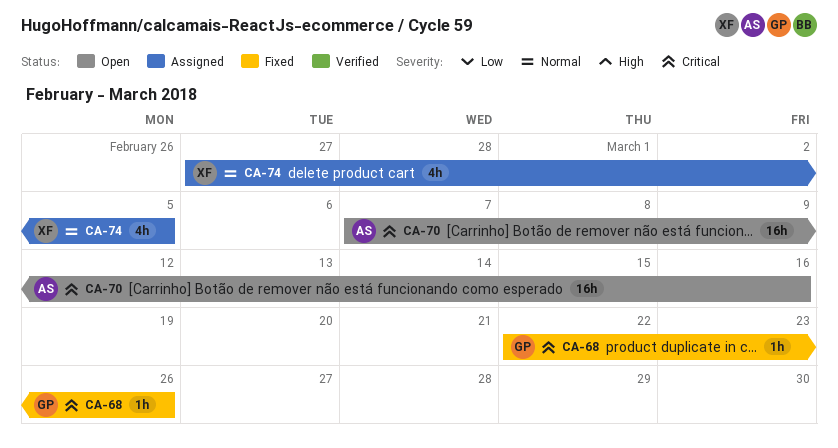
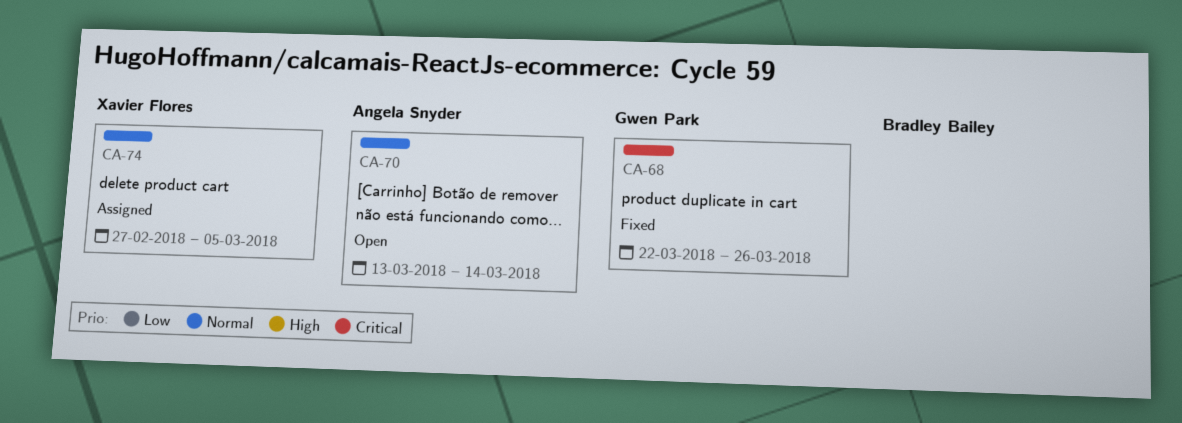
CA-70, priority: Critical -> Normal
CA-70, start: Mar 7 -> Mar 13
CA-70, due: Mar 16 -> Mar 14

